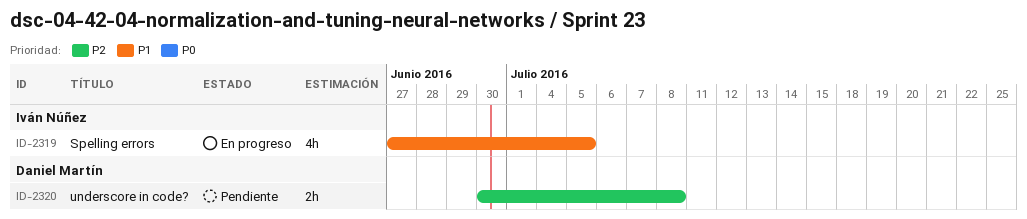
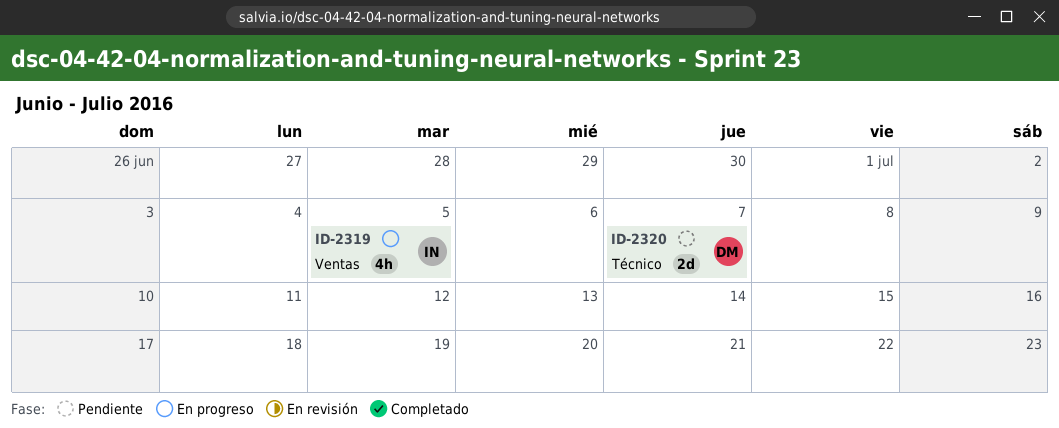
ID-2320, estimate: 2h -> 2d
ID-2320, due: Jul 8 -> Jul 7

